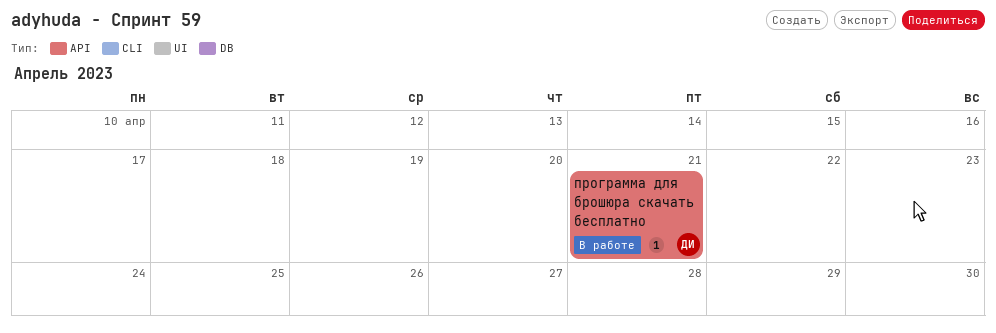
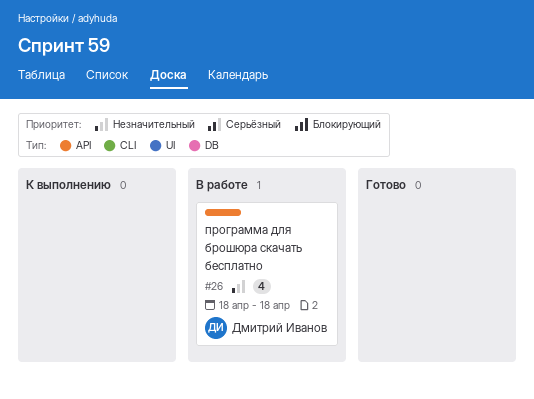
программа для брошюра скачать бесплатно, estimate: 1 -> 4
программа для брошюра скачать бесплатно, due: Apr 21 -> Apr 18

